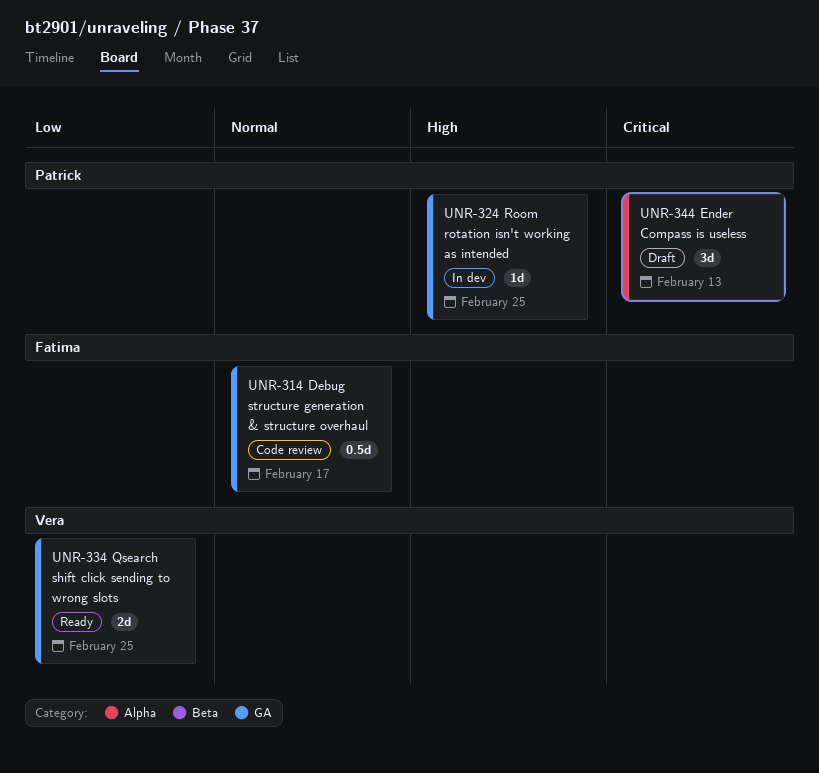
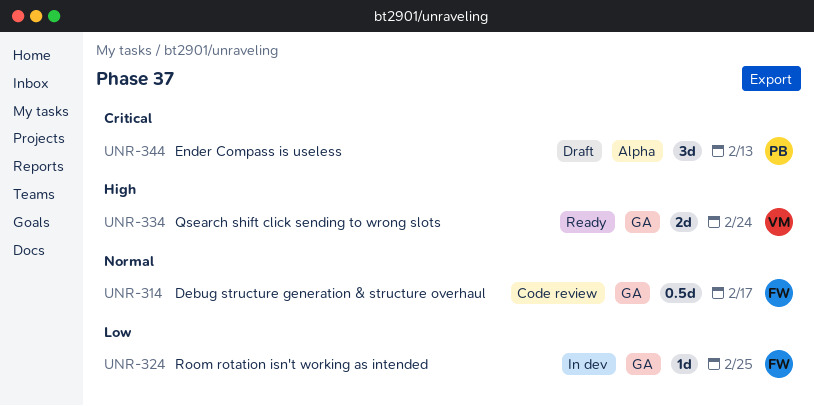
UNR-324, owner: Patrick -> Fatima
UNR-324, priority: High -> Low
UNR-334, priority: Low -> High
UNR-334, due: Feb 25 -> Feb 24

